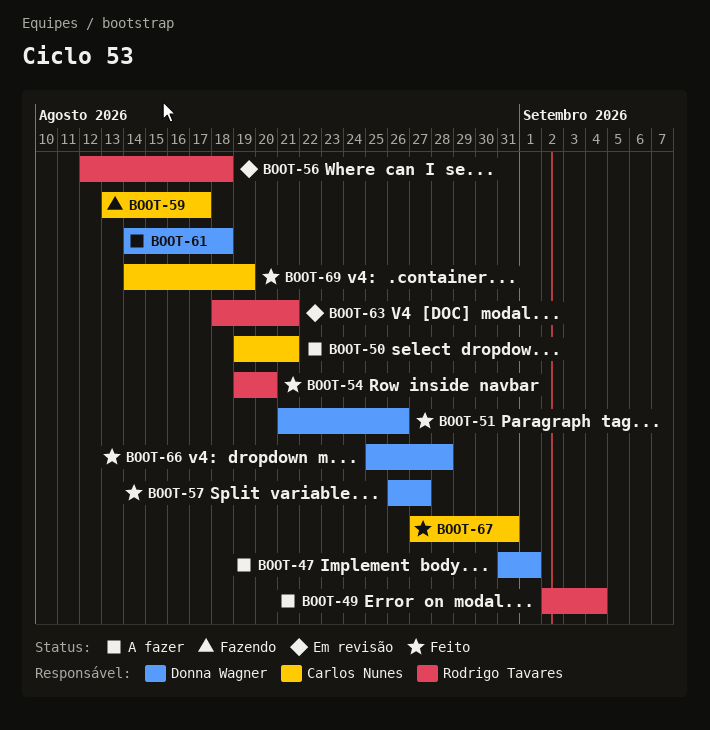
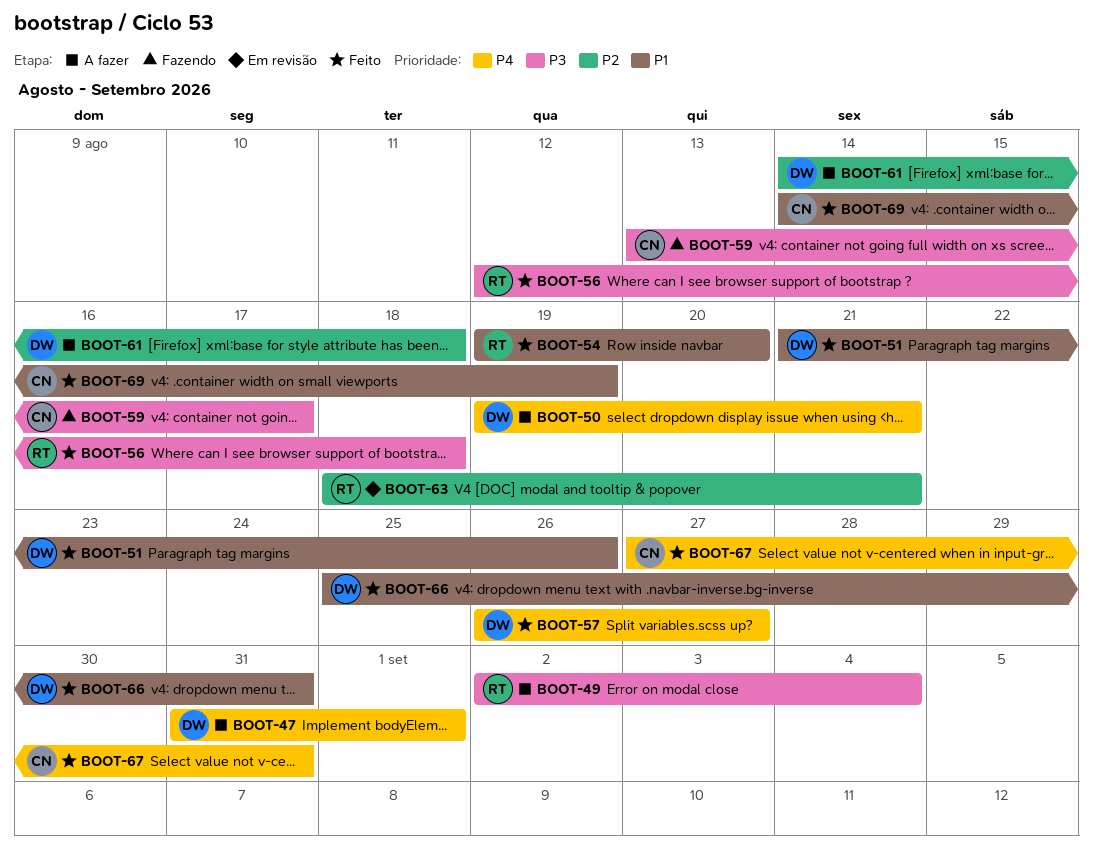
BOOT-50, owner: Carlos Nunes -> Donna Wagner
BOOT-56, status: Em revisão -> Feito
BOOT-66, due: Aug 28 -> Aug 31

